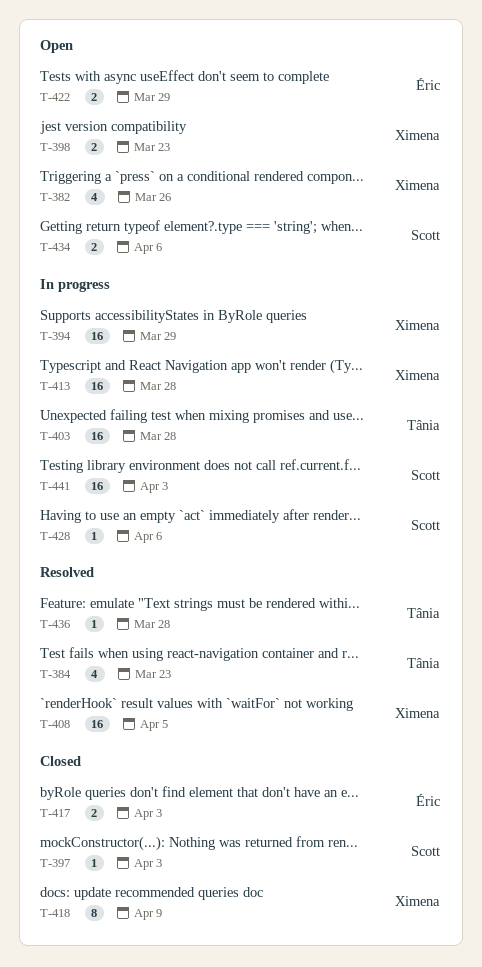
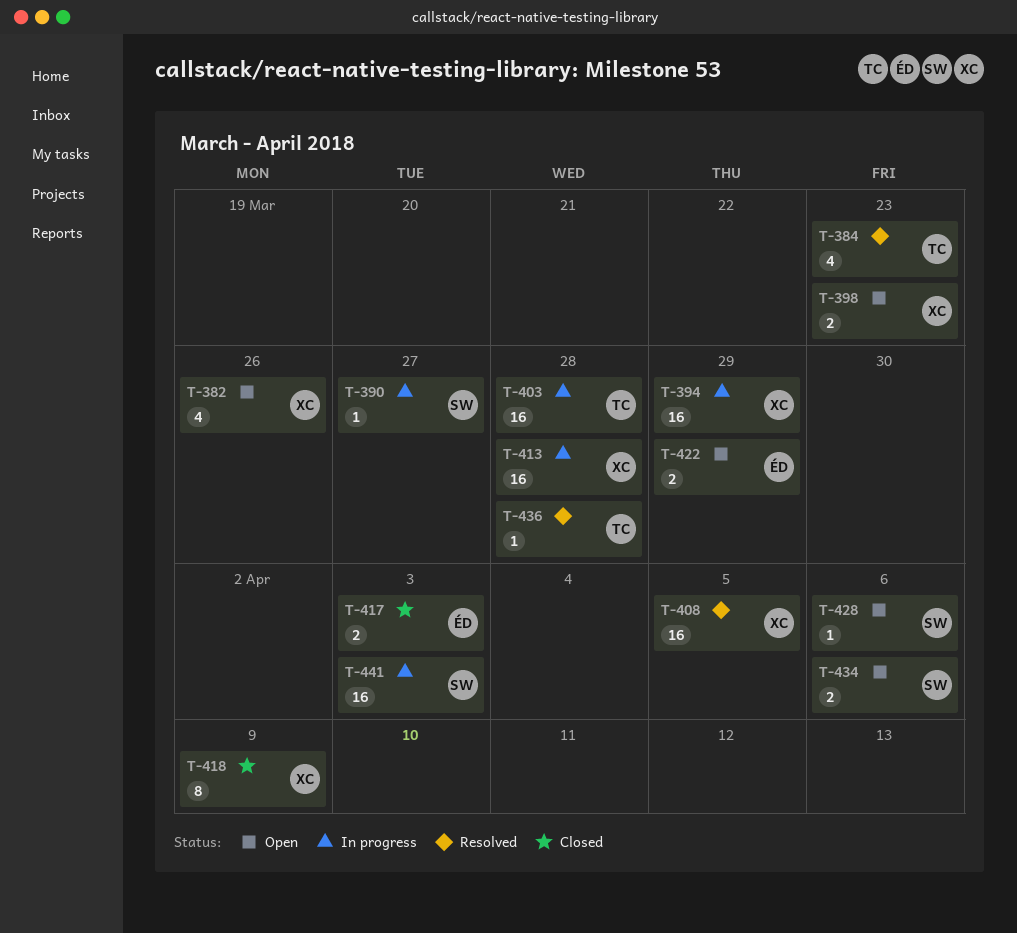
T-390: none -> present
T-397: present -> none
T-428, status: In progress -> Open

